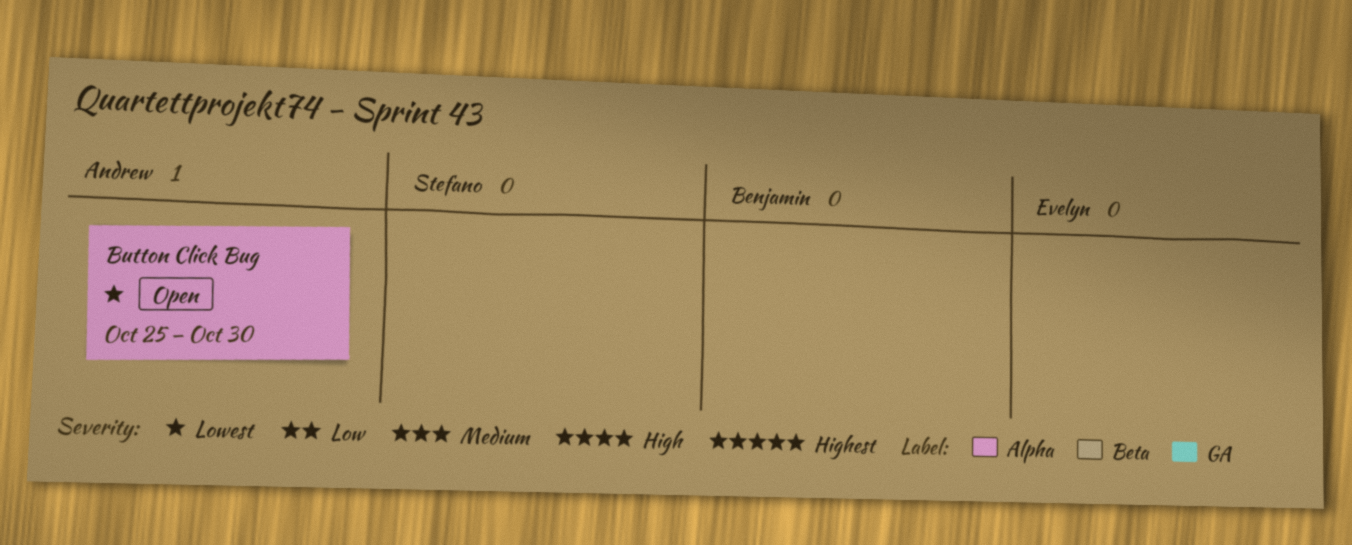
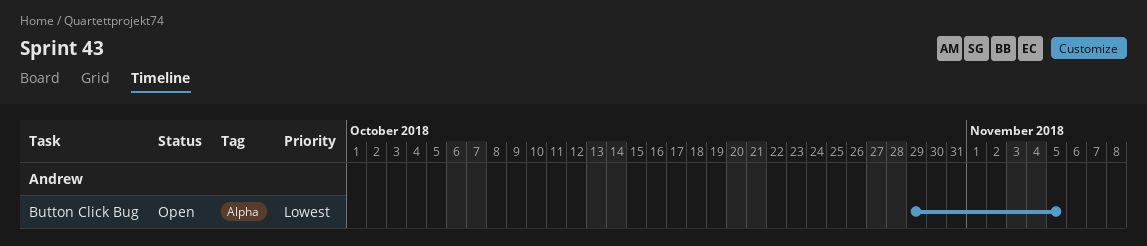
Button Click Bug, start: Oct 25 -> Oct 29
Button Click Bug, due: Oct 30 -> Nov 5

